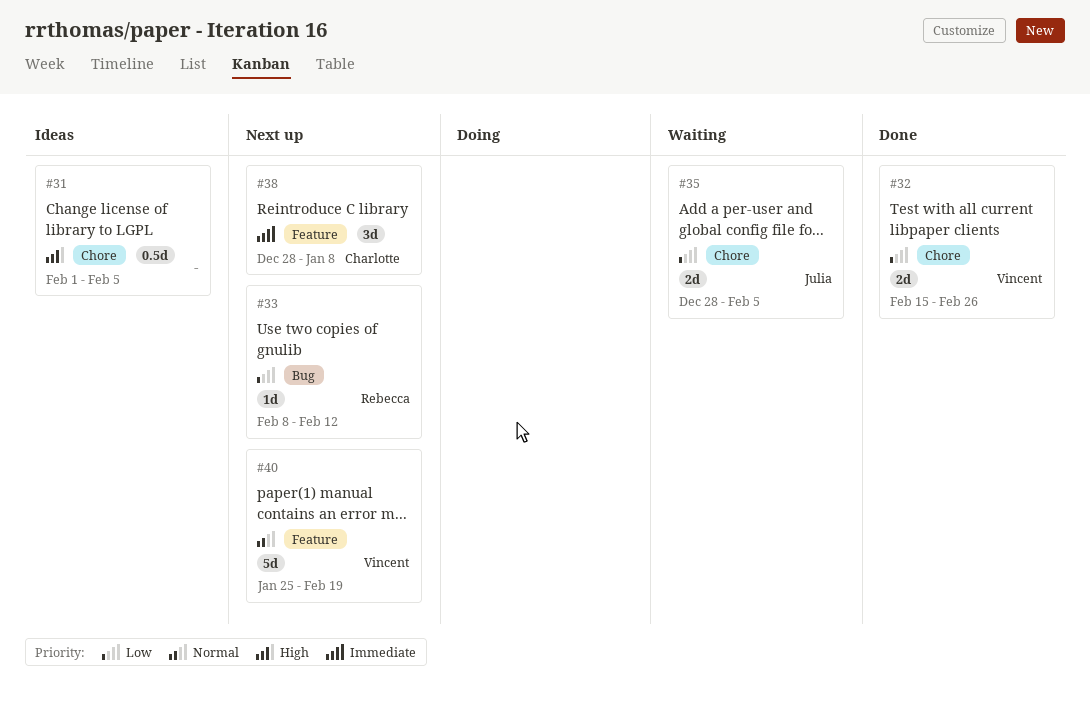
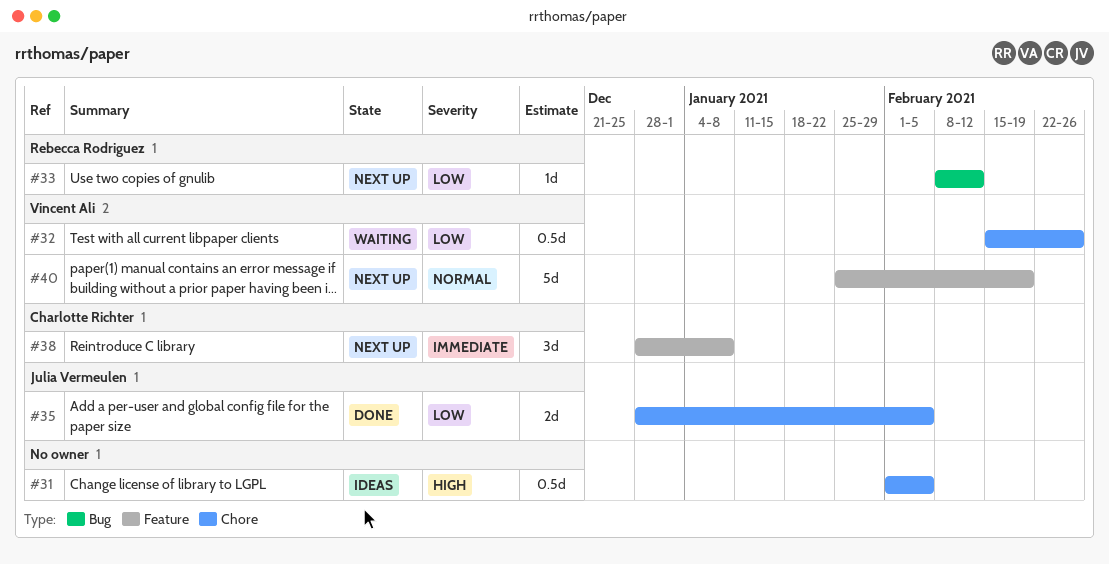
#32, status: Done -> Waiting
#32, estimate: 2d -> 0.5d
#35, status: Waiting -> Done

